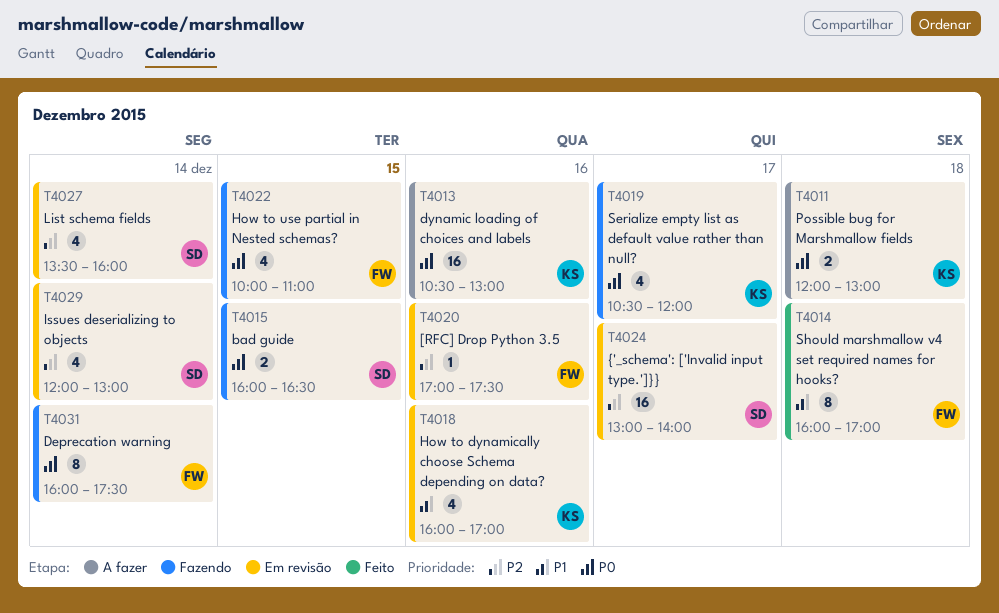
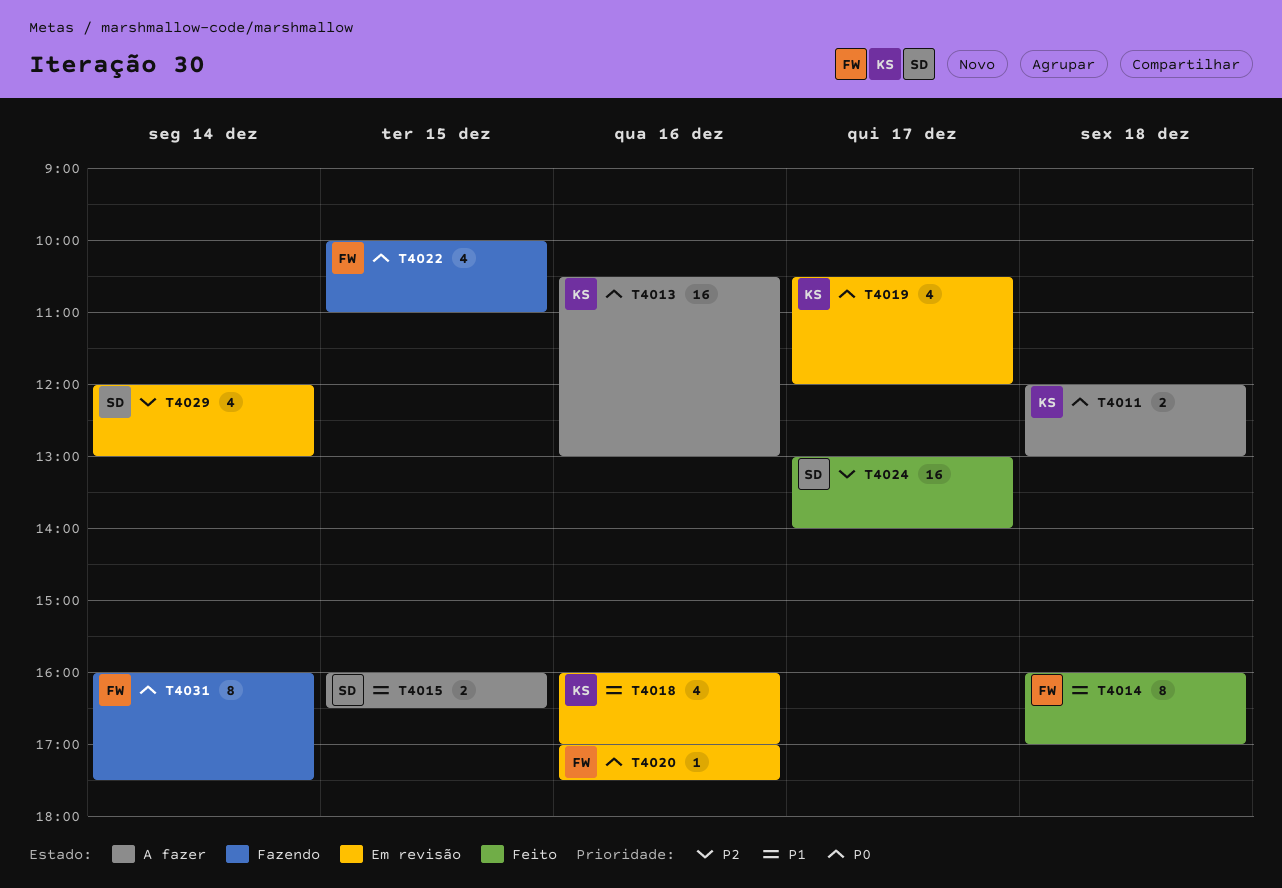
T4015, status: Fazendo -> A fazer
T4015, priority: P0 -> P1
T4019, status: Fazendo -> Em revisão
T4020, priority: P2 -> P0
T4024, status: Em revisão -> Feito
T4027: present -> none

